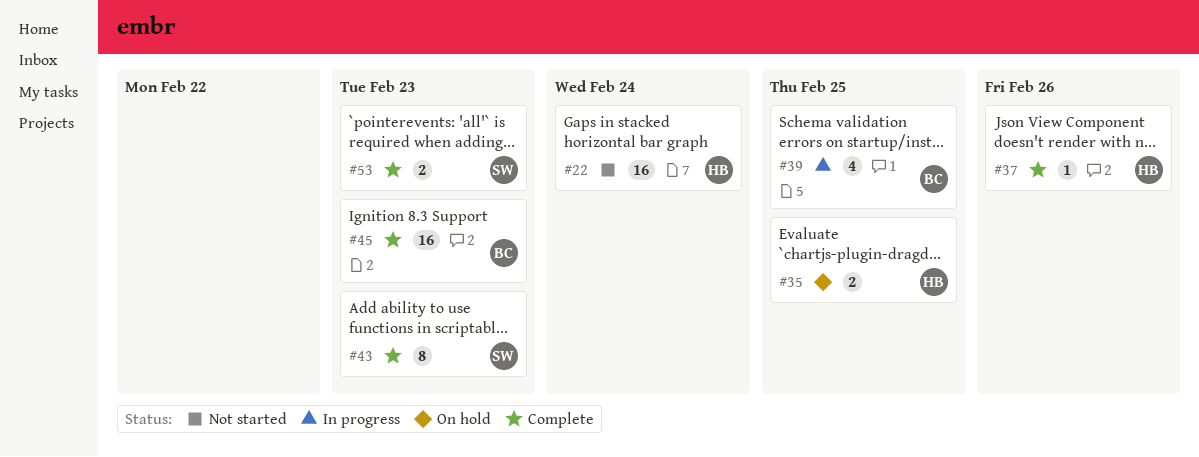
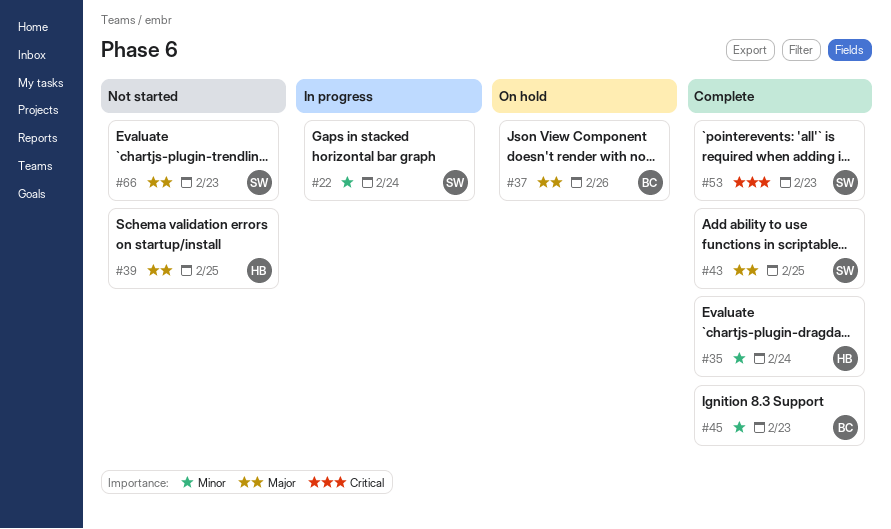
#22, status: Not started -> In progress
#22, owner: HB -> SW
#35, status: On hold -> Complete
#35, due: Feb 25 -> Feb 24
#37, status: Complete -> On hold
#37, owner: HB -> BC
#39, status: In progress -> Not started
#39, owner: BC -> HB
#43, due: Feb 23 -> Feb 25
#66: none -> present

